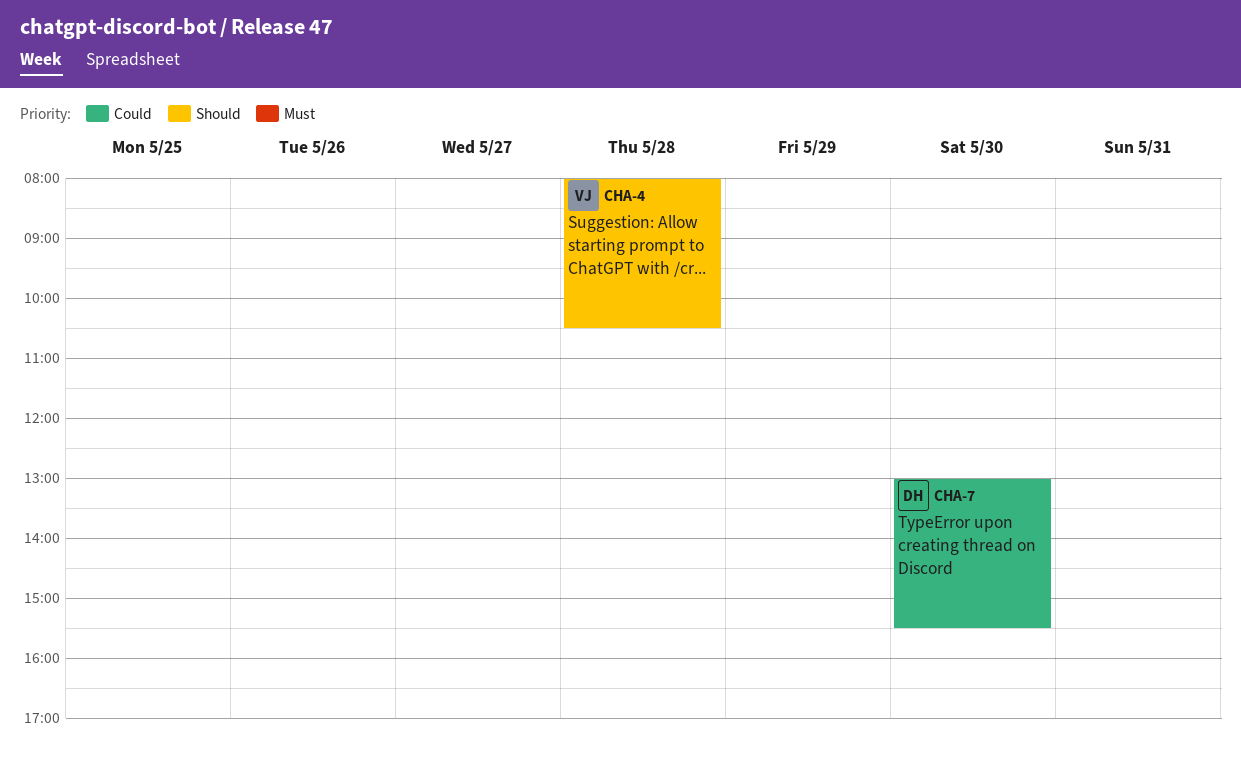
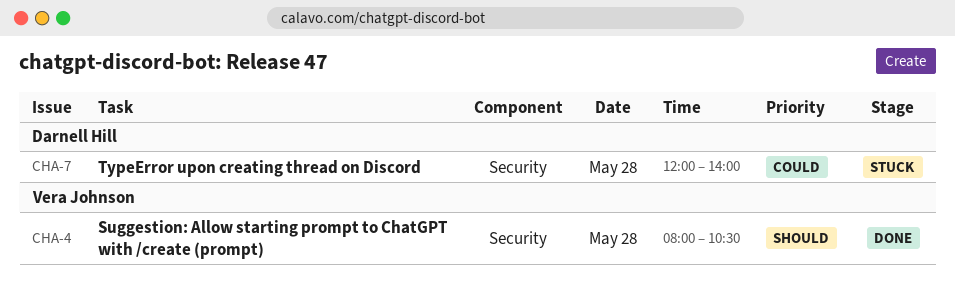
CHA-7, day: May 30 -> May 28
CHA-7, begins: 13:00 -> 12:00
CHA-7, ends: 15:30 -> 14:00

